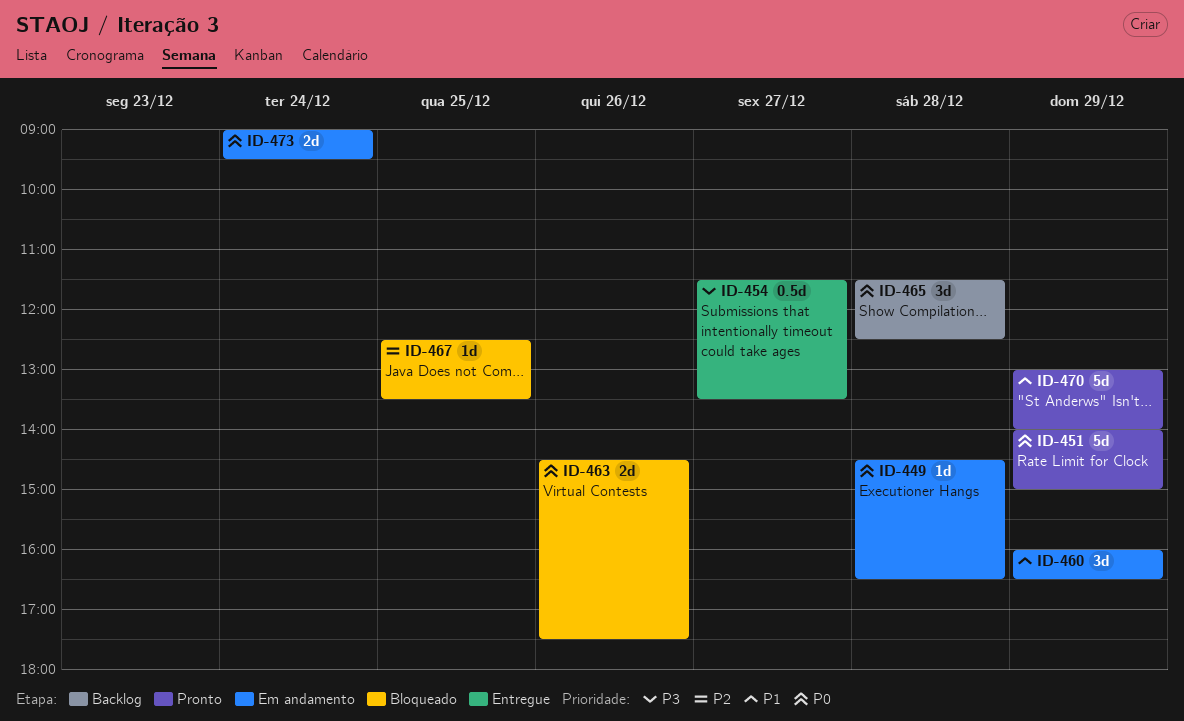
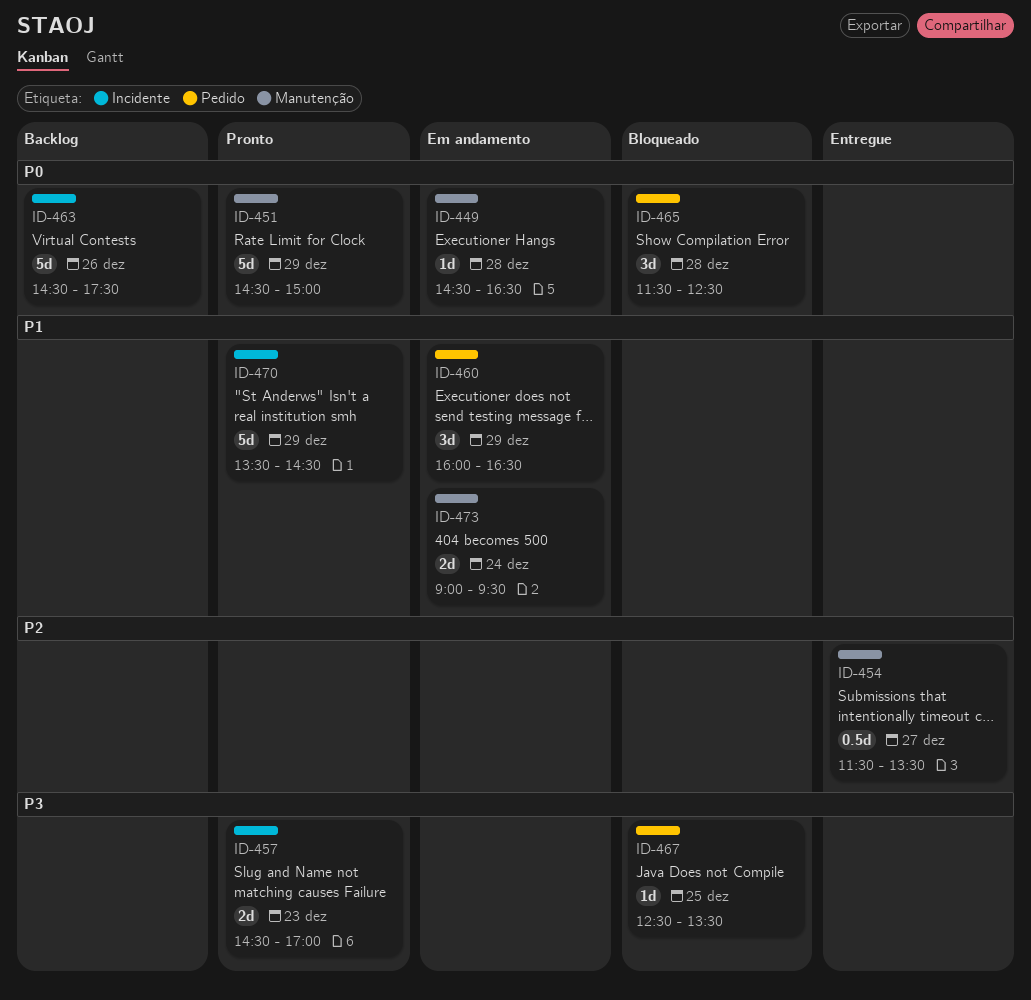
ID-451, begins: 14:00 -> 14:30
ID-454, priority: P3 -> P2
ID-457: none -> present
ID-463, status: Bloqueado -> Backlog
ID-463, estimate: 2d -> 5d
ID-465, status: Backlog -> Bloqueado
ID-467, priority: P2 -> P3
ID-470, begins: 13:00 -> 13:30
ID-470, ends: 14:00 -> 14:30
ID-473, priority: P0 -> P1

